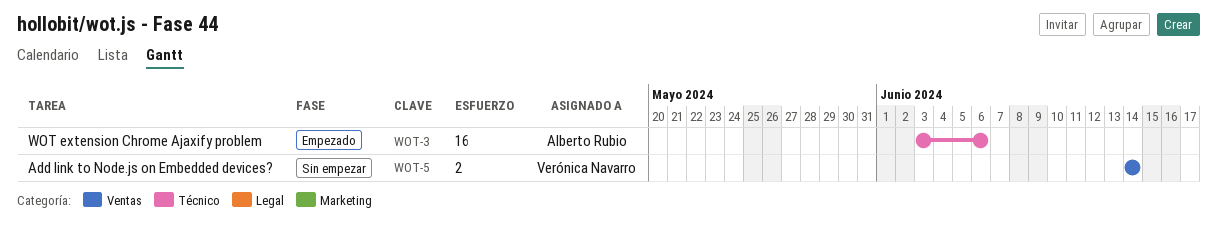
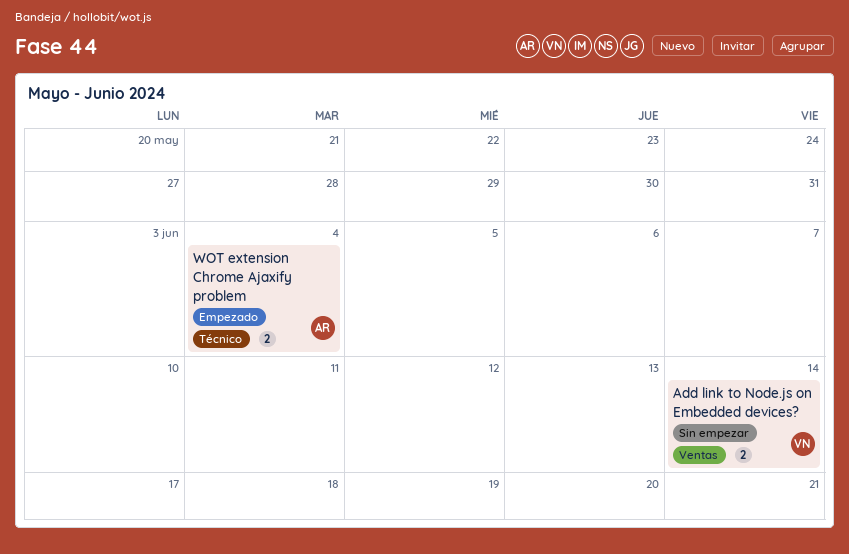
WOT extension Chrome Ajaxify problem, estimate: 16 -> 2
WOT extension Chrome Ajaxify problem, due: Jun 6 -> Jun 4

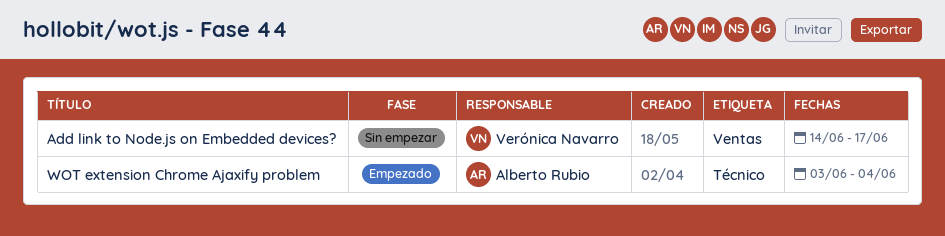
Add link to Node.js on Embedded devices?, due: Jun 14 -> Jun 17

